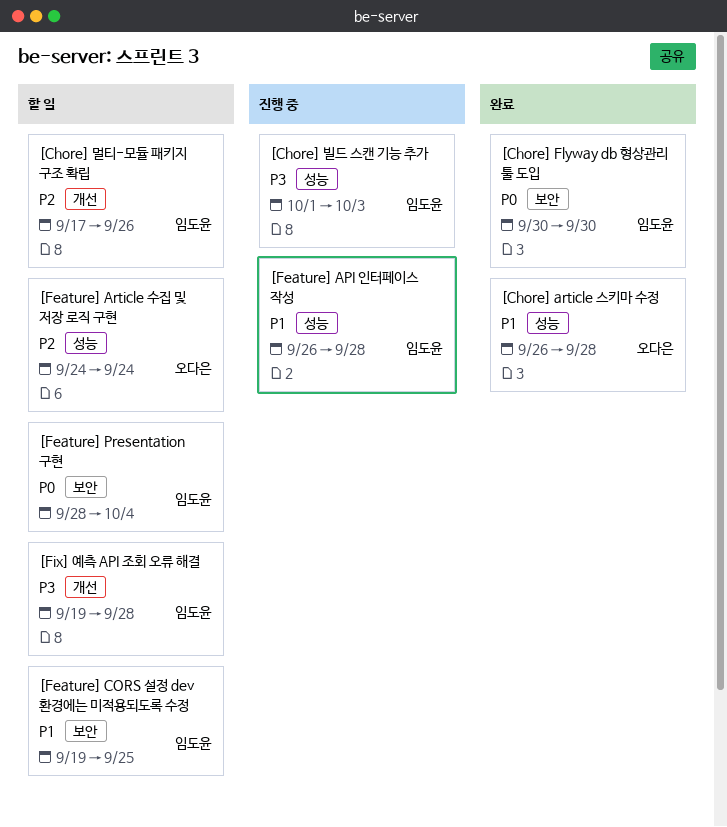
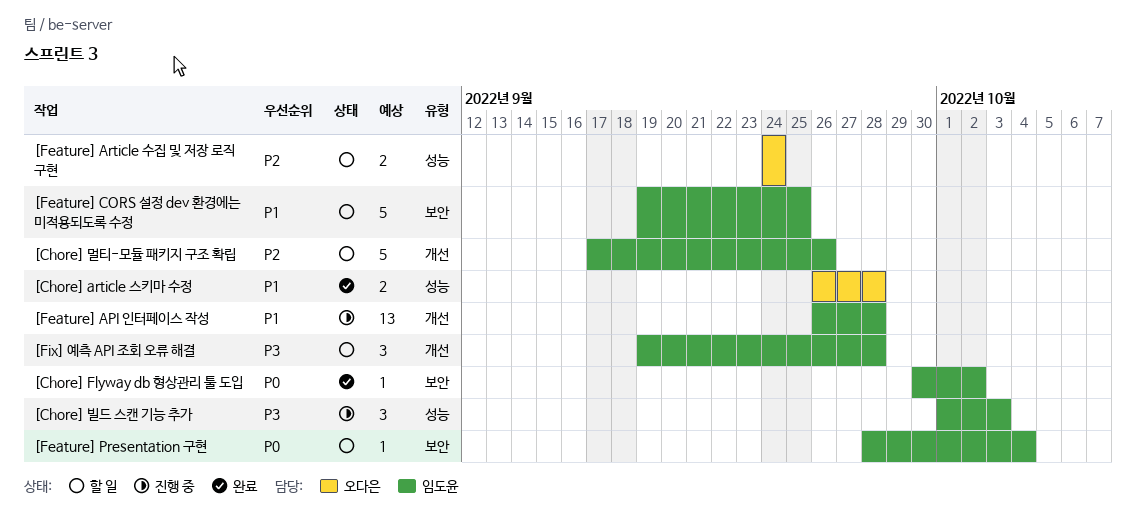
[Chore] Flyway db 형상관리 툴 도입, due: Sep 30 -> Oct 2
[Feature] API 인터페이스 작성, label: 성능 -> 개선

